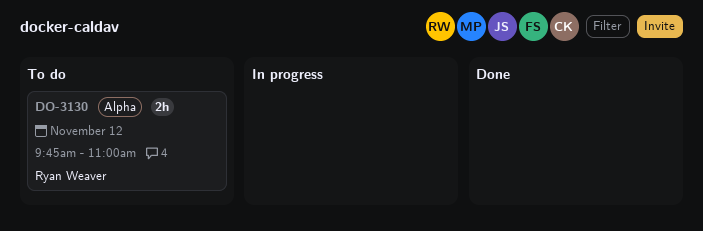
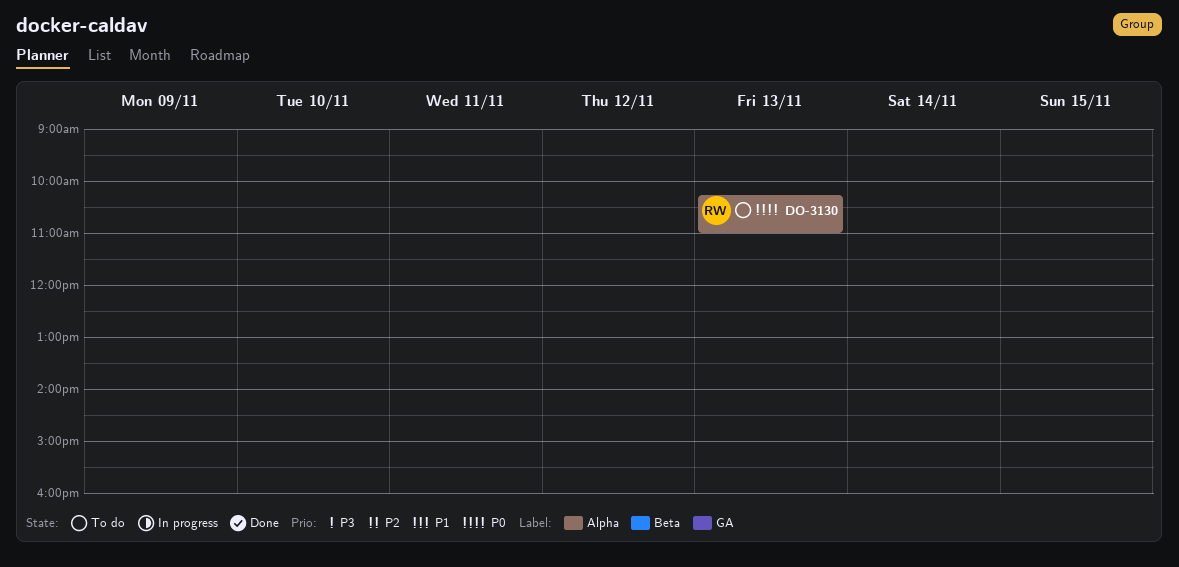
DO-3130, day: Nov 12 -> Nov 13
DO-3130, begins: 09:45 -> 10:15

